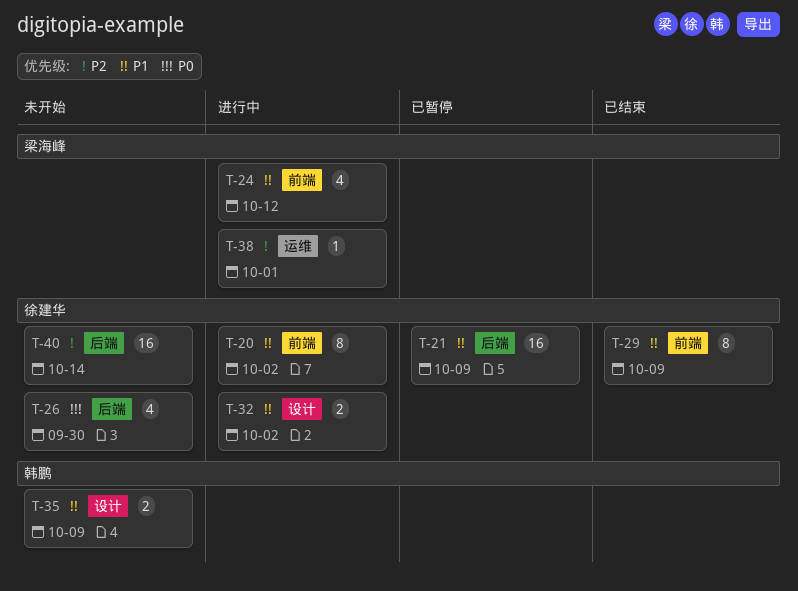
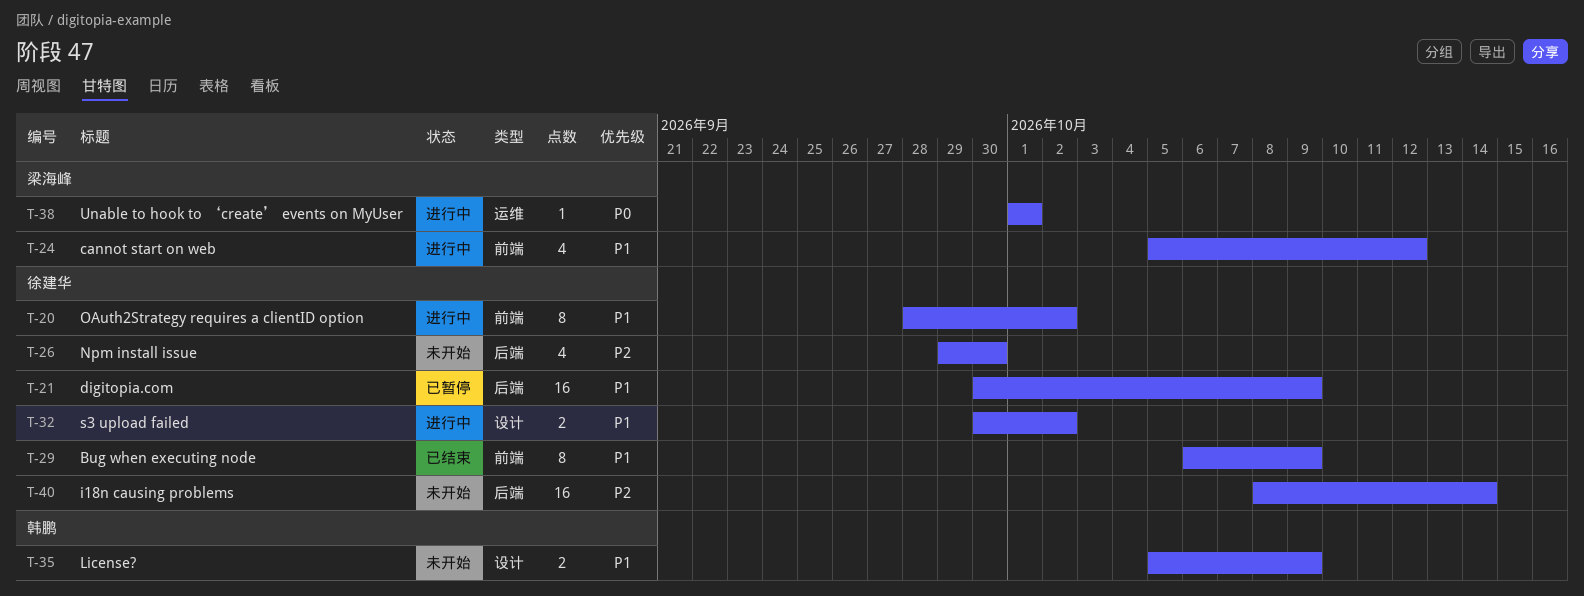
T-26, priority: P0 -> P2
T-38, priority: P2 -> P0

